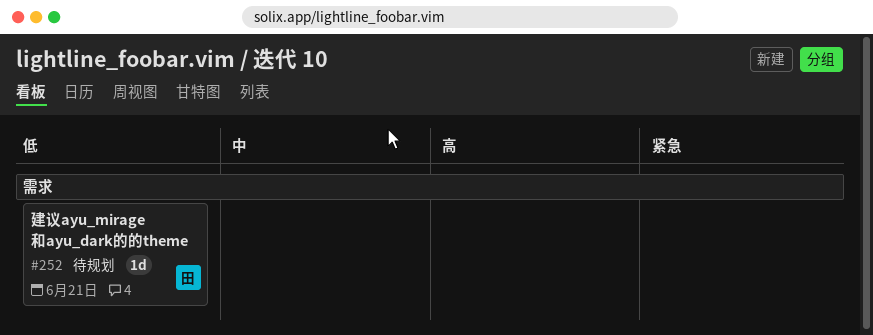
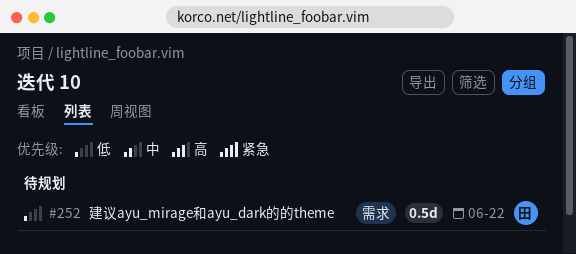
#252, estimate: 1d -> 0.5d
#252, due: Jun 21 -> Jun 22

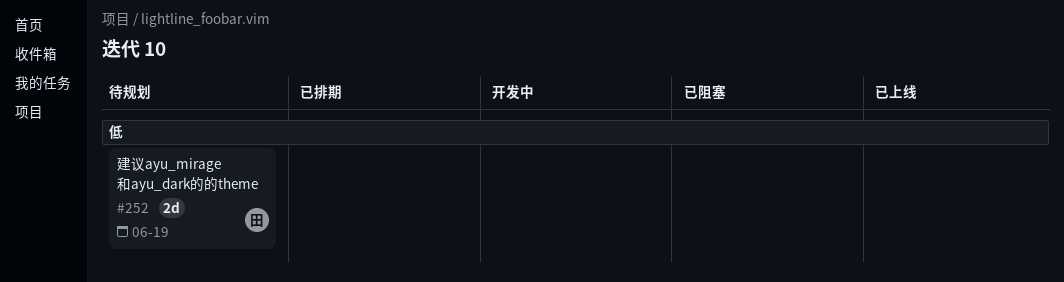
#252, estimate: 0.5d -> 2d
#252, due: Jun 22 -> Jun 19

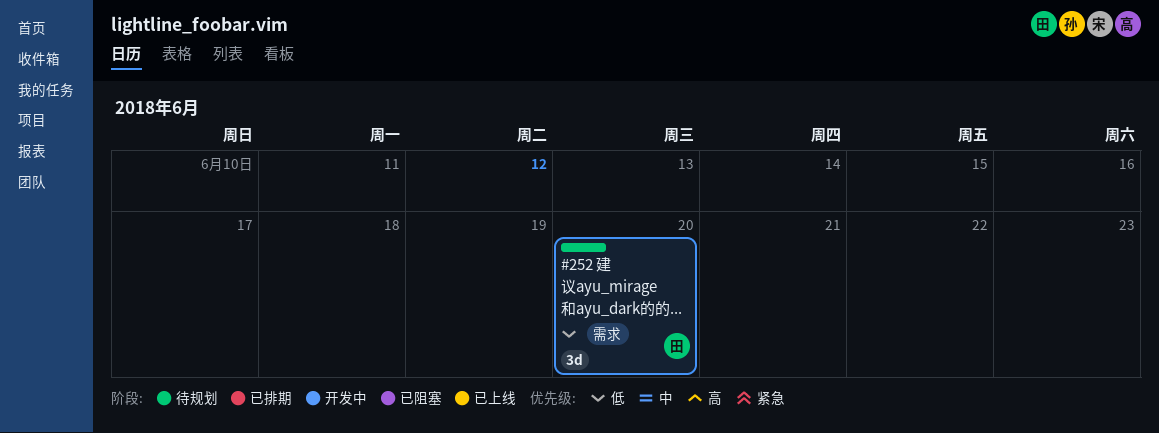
#252, estimate: 2d -> 3d
#252, due: Jun 19 -> Jun 20

